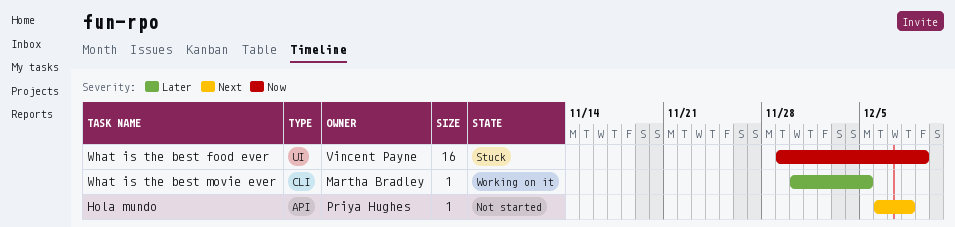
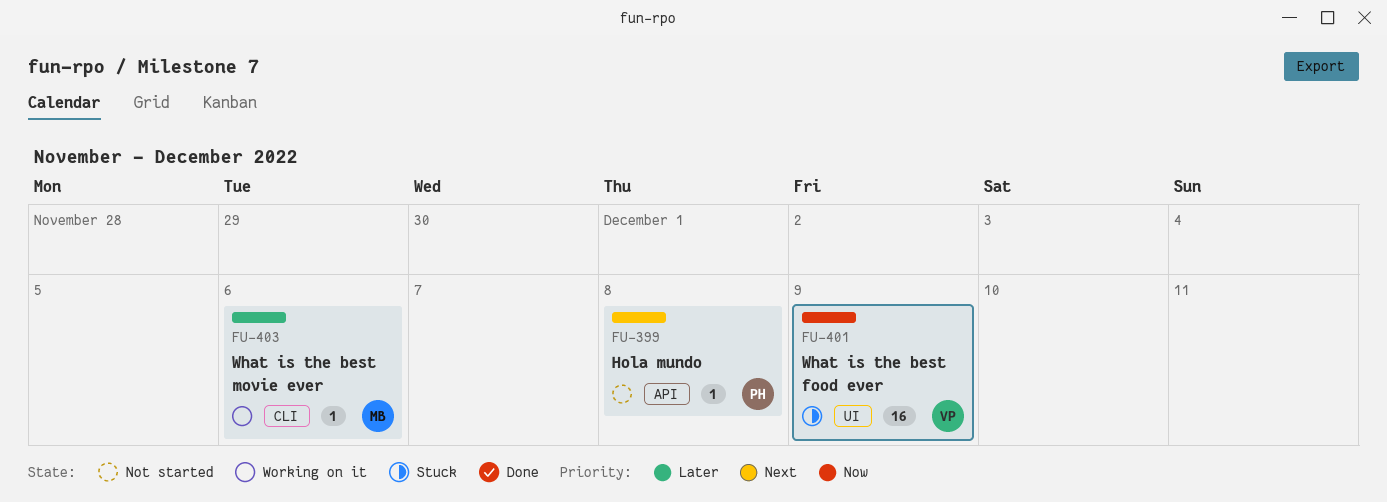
What is the best movie ever, due: Dec 5 -> Dec 6

